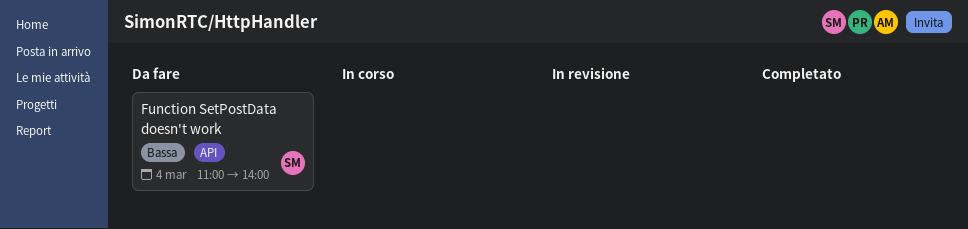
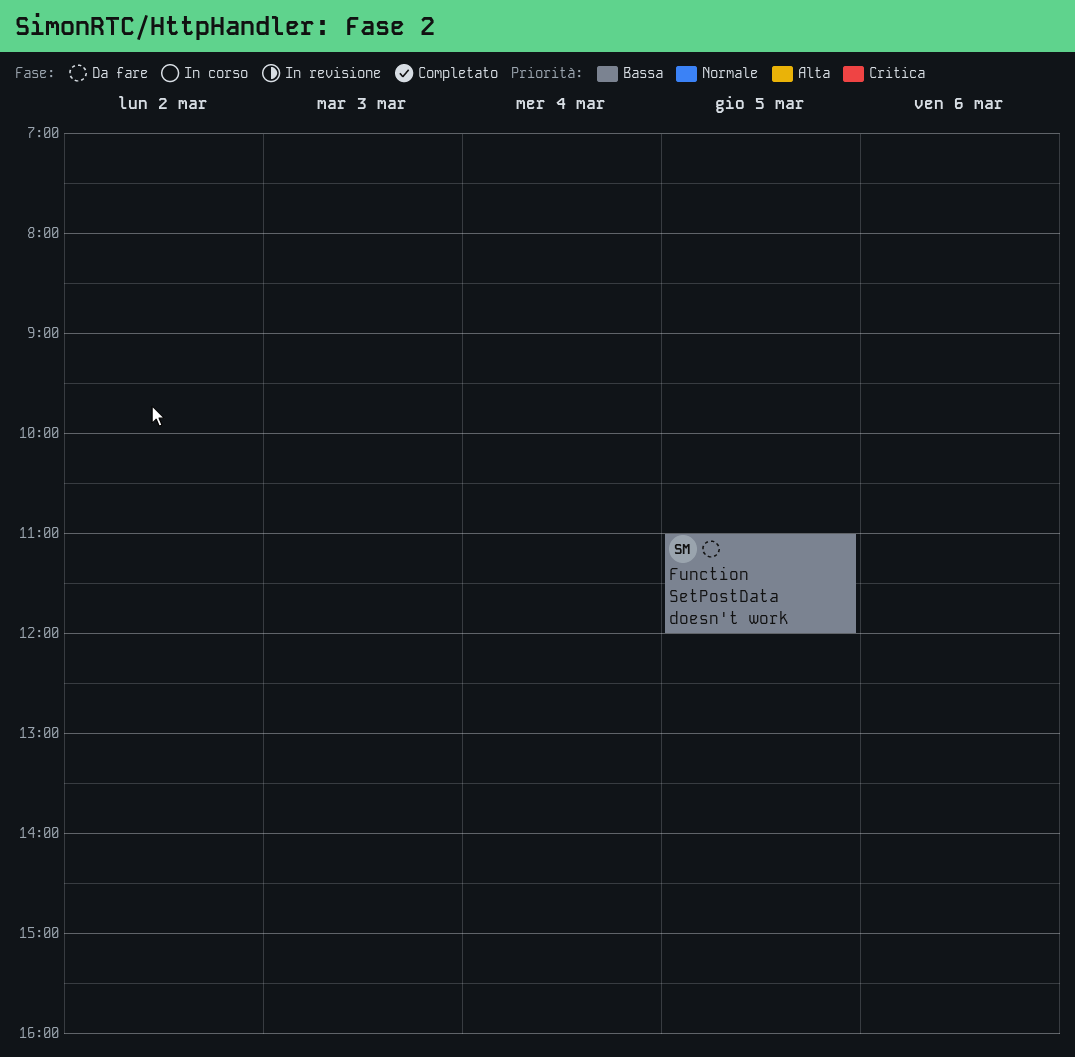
Function SetPostData doesn't work, day: Mar 4 -> Mar 5
Function SetPostData doesn't work, ends: 14:00 -> 12:00

